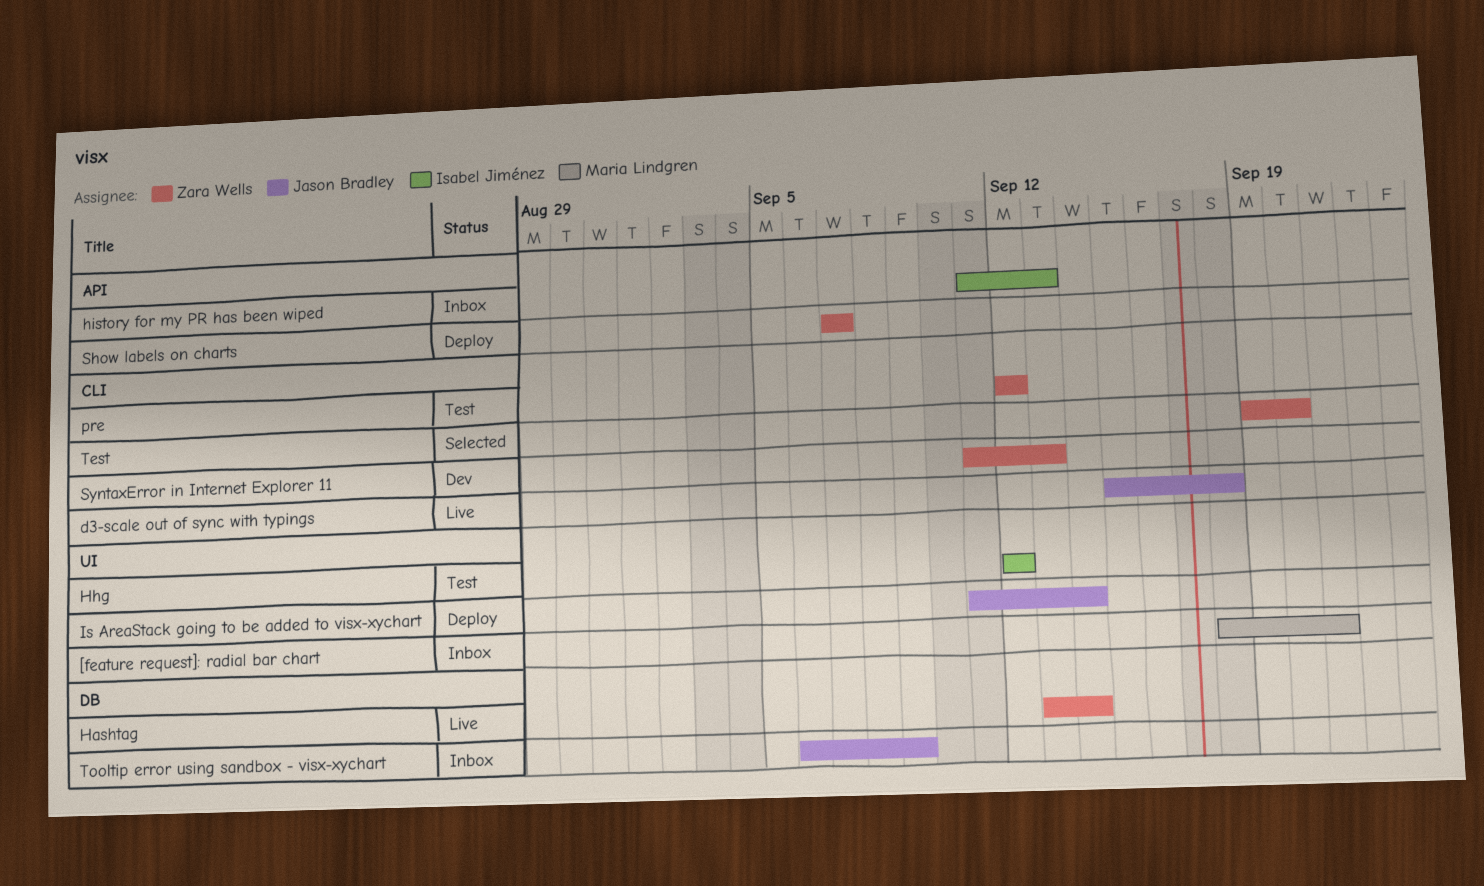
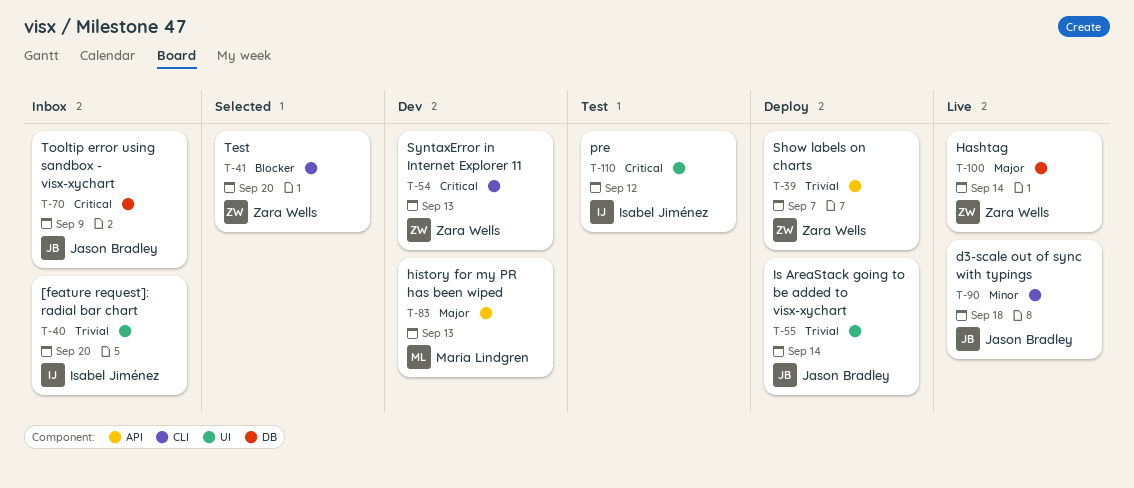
[feature request]: radial bar chart, owner: Maria Lindgren -> Isabel Jiménez
[feature request]: radial bar chart, due: Sep 21 -> Sep 20
Hhg: present -> none
history for my PR has been wiped, status: Inbox -> Dev
history for my PR has been wiped, owner: Isabel Jiménez -> Maria Lindgren
pre, owner: Zara Wells -> Isabel Jiménez
pre, label: CLI -> UI

